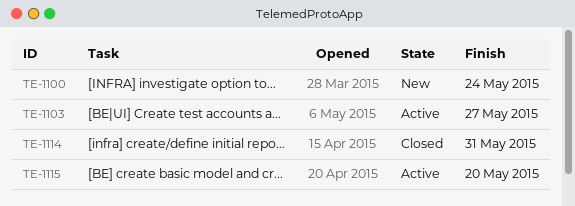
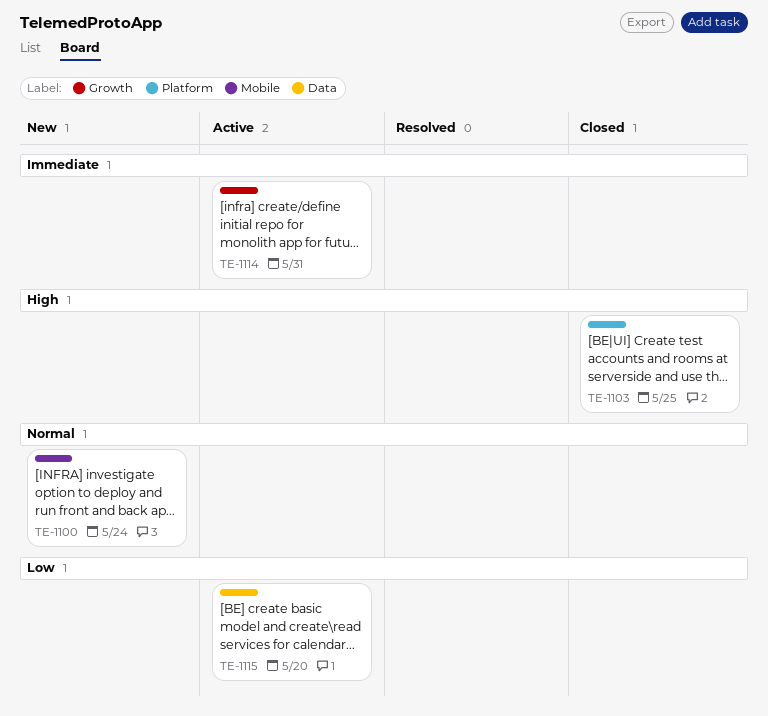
TE-1103, status: Active -> Closed
TE-1103, due: May 27 -> May 25
TE-1114, status: Closed -> Active

